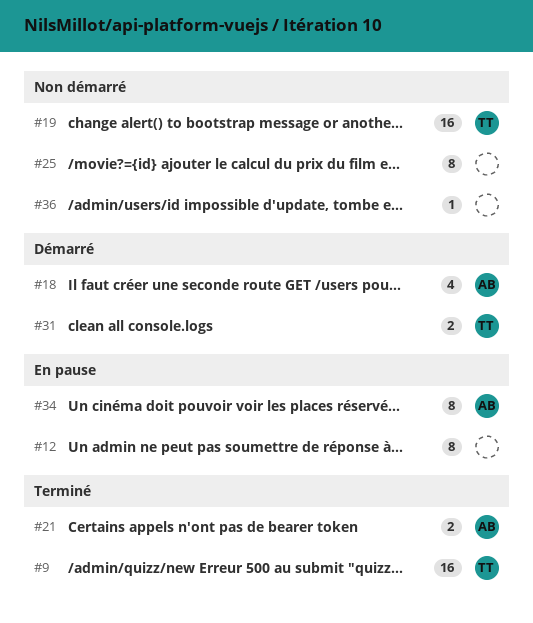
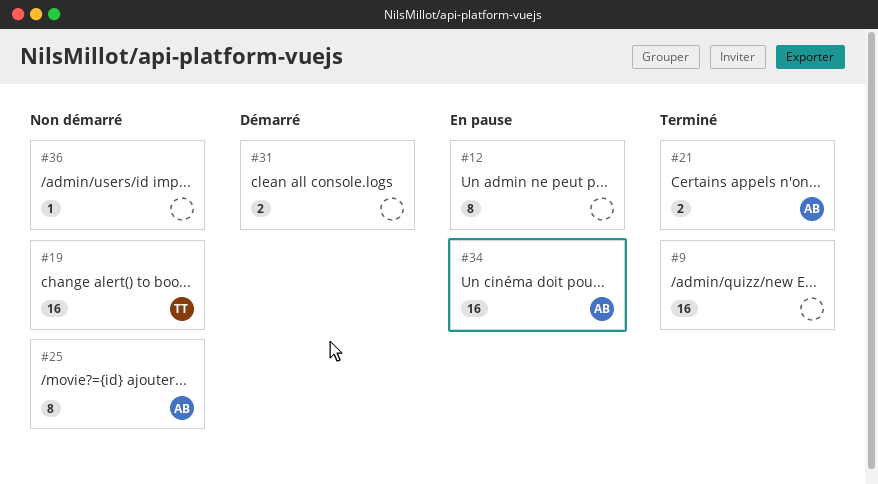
#9, owner: TT -> none
#18: present -> none
#25, owner: none -> AB
#31, owner: TT -> none
#34, estimate: 8 -> 16

